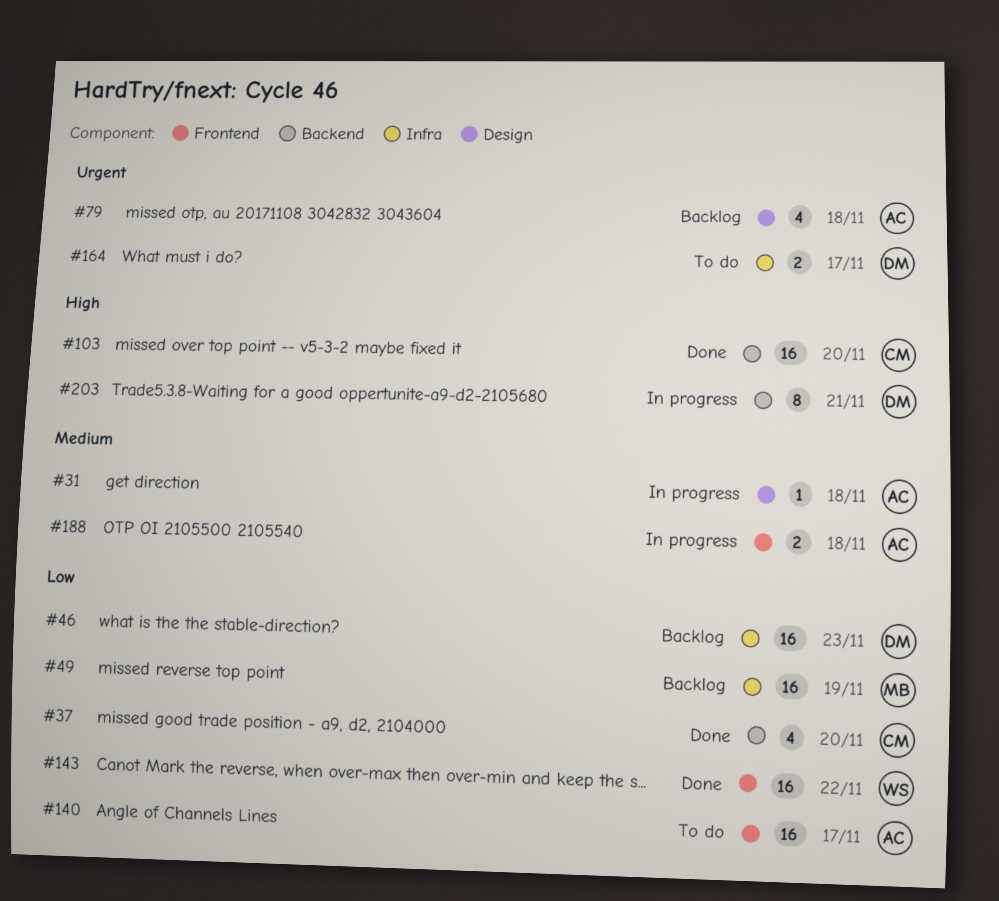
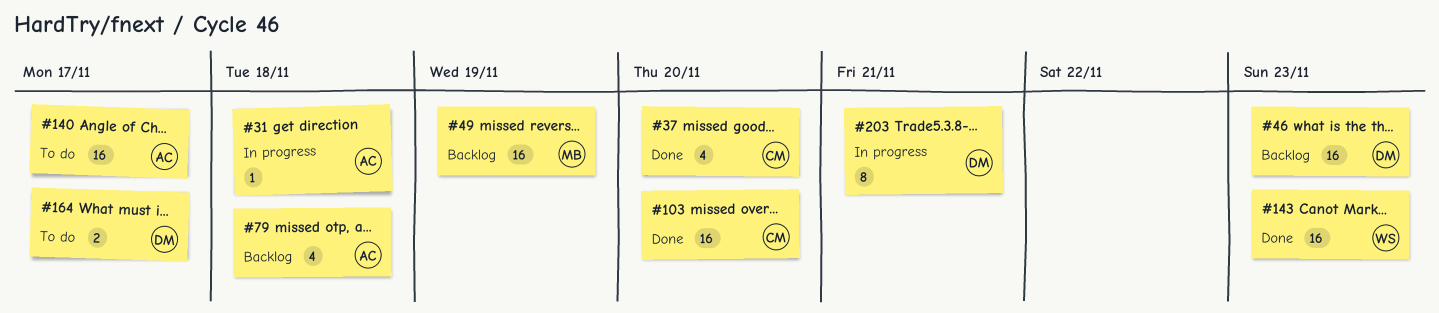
#143, due: Nov 22 -> Nov 23
#188: present -> none

